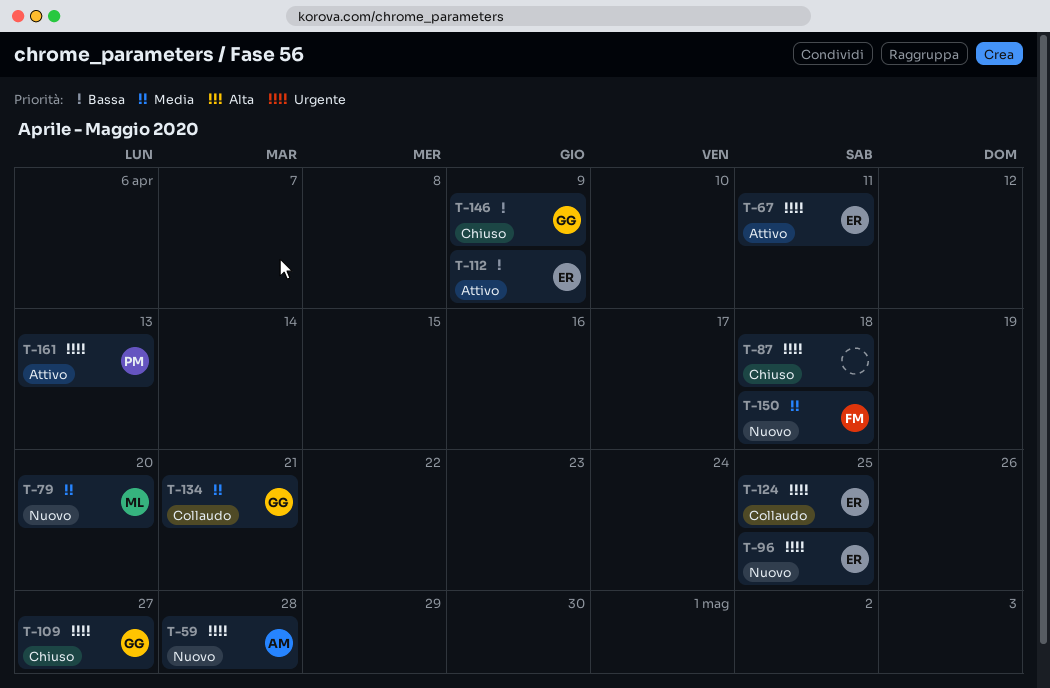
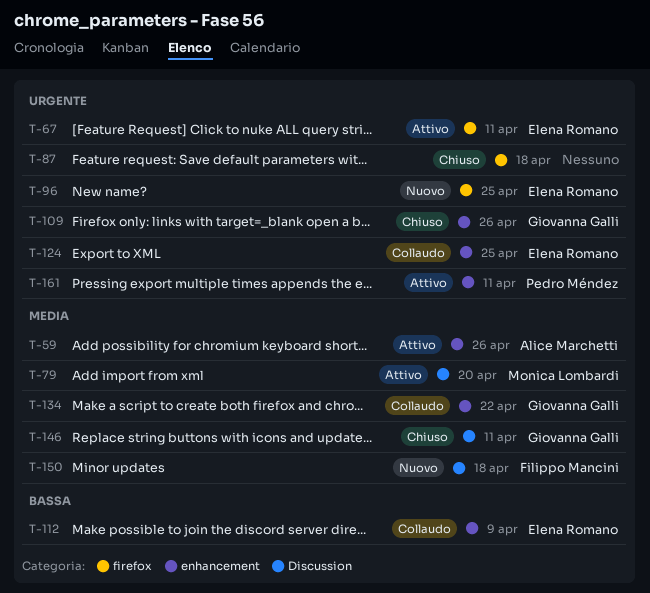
T-59, status: Nuovo -> Attivo
T-59, priority: Urgente -> Media
T-59, due: Apr 28 -> Apr 26
T-79, status: Nuovo -> Attivo
T-109, due: Apr 27 -> Apr 26
T-112, status: Attivo -> Collaudo
T-134, due: Apr 21 -> Apr 22
T-146, priority: Bassa -> Media
T-146, due: Apr 9 -> Apr 11
T-161, due: Apr 13 -> Apr 11

